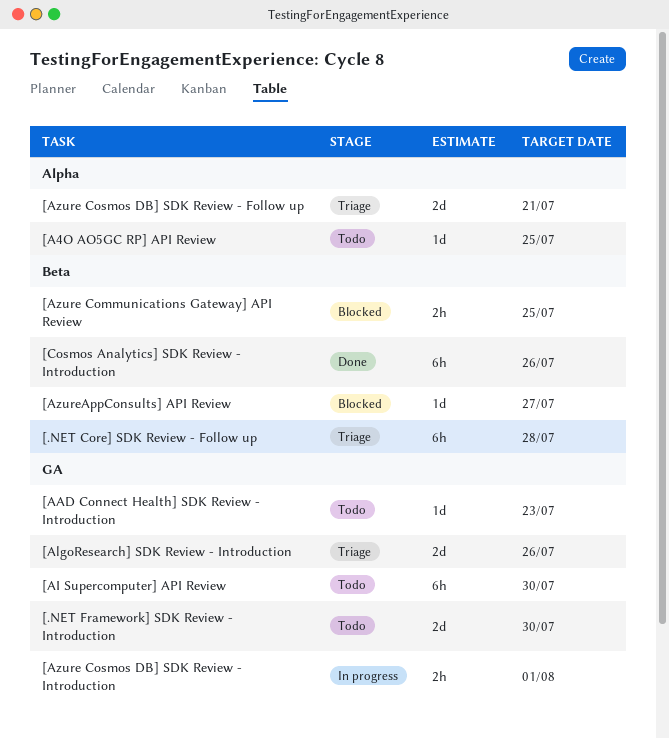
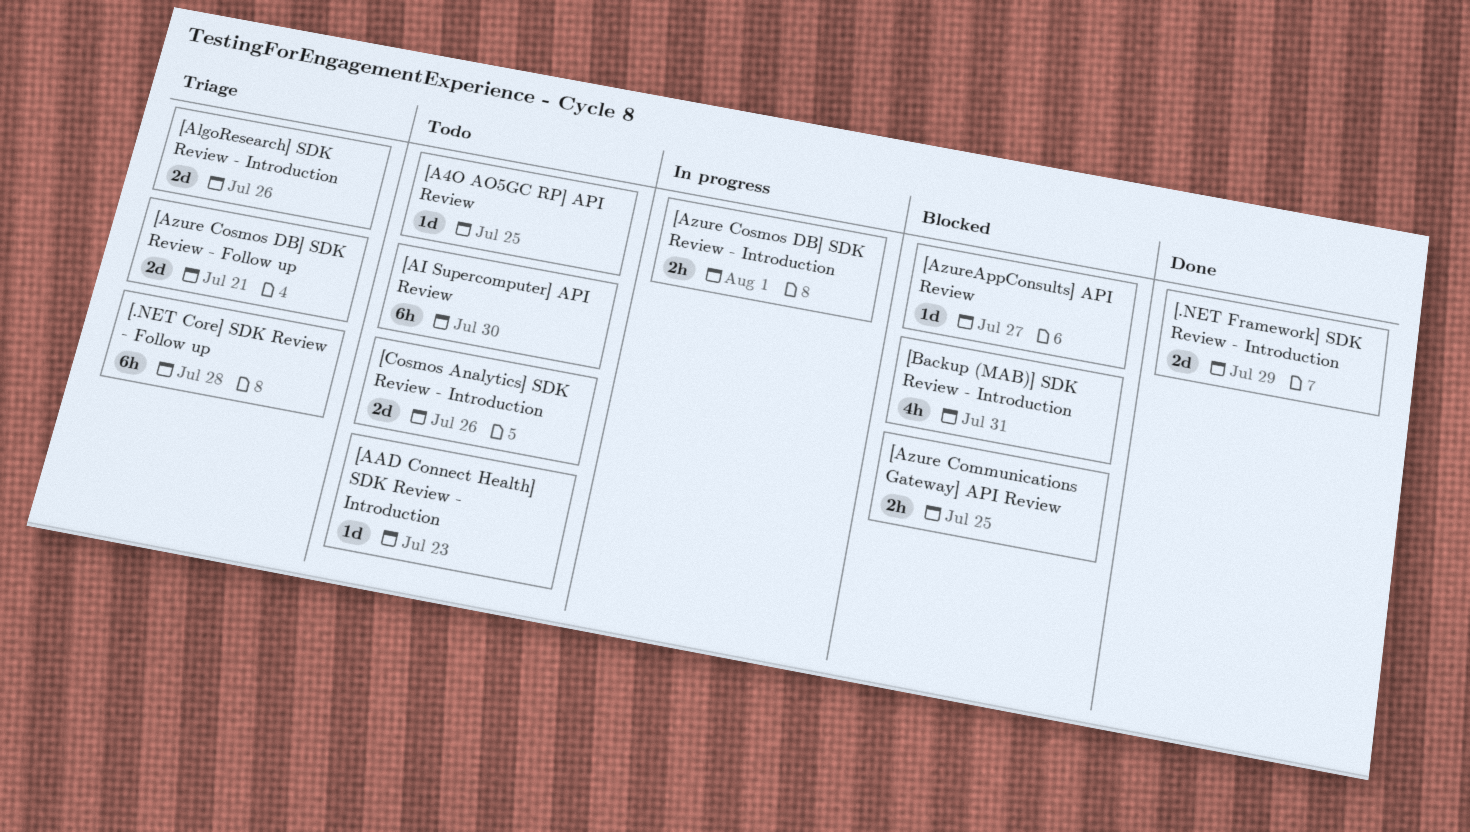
[.NET Framework] SDK Review - Introduction, status: Todo -> Done
[.NET Framework] SDK Review - Introduction, due: Jul 30 -> Jul 29
[Backup (MAB)] SDK Review - Introduction: none -> present
[Cosmos Analytics] SDK Review - Introduction, status: Done -> Todo
[Cosmos Analytics] SDK Review - Introduction, estimate: 6h -> 2d

